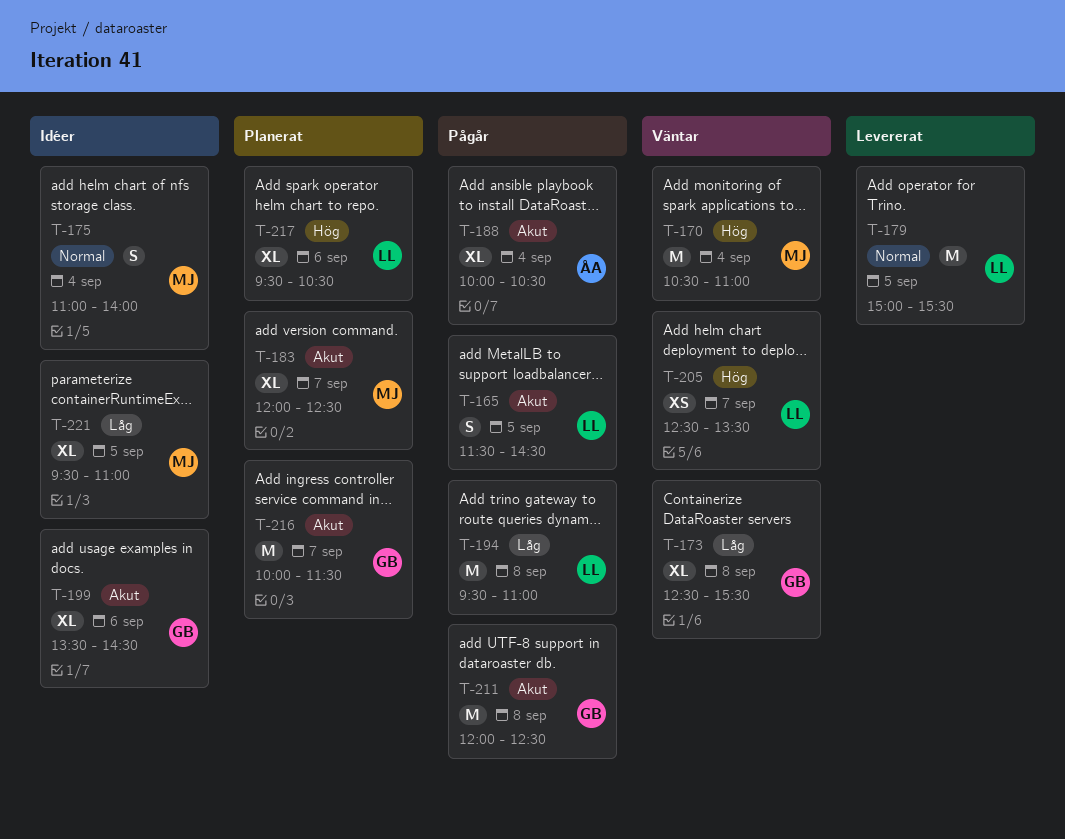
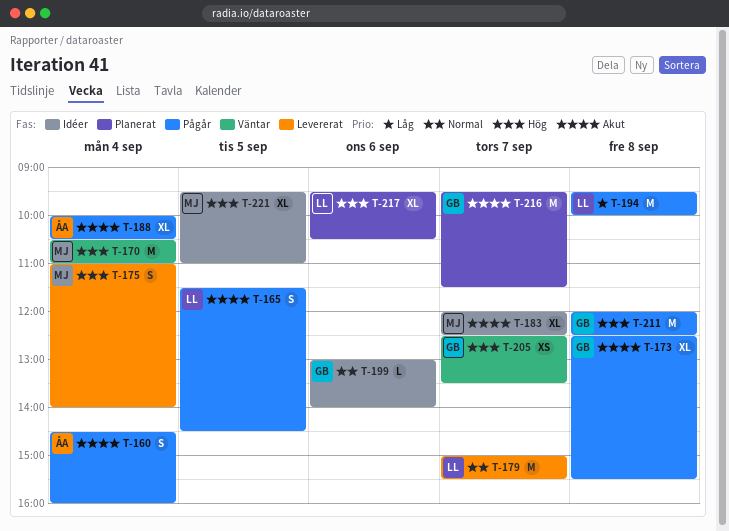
T-160: none -> present
T-173, status: Väntar -> Pågår
T-173, priority: Låg -> Akut
T-175, status: Idéer -> Levererat
T-175, priority: Normal -> Hög
T-179, day: Sep 5 -> Sep 7
T-183, status: Planerat -> Idéer
T-194, ends: 11:00 -> 10:00
T-199, priority: Akut -> Normal
T-199, estimate: XL -> L
T-199, begins: 13:30 -> 13:00
T-199, ends: 14:30 -> 14:00
T-205, owner: LL -> GB
T-211, priority: Akut -> Hög
T-216, begins: 10:00 -> 09:30
T-221, priority: Låg -> Hög

